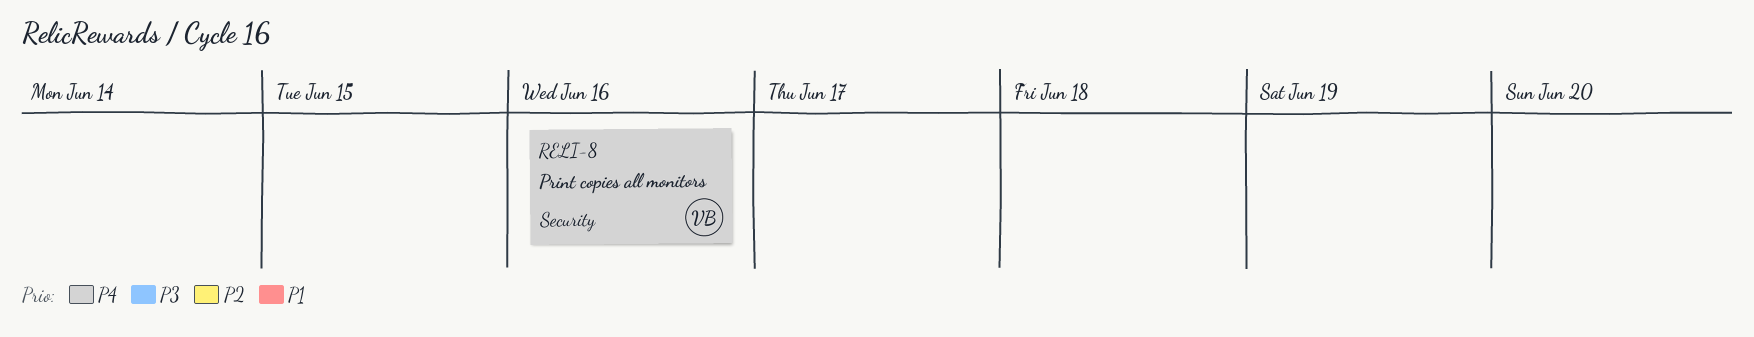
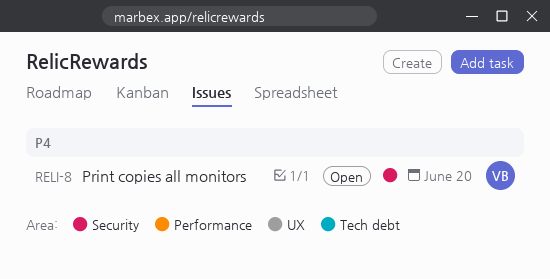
RELI-8, due: Jun 16 -> Jun 20

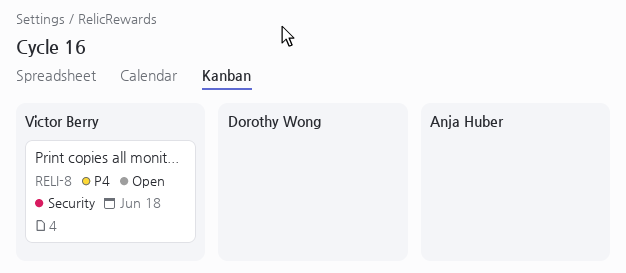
RELI-8, due: Jun 20 -> Jun 18

